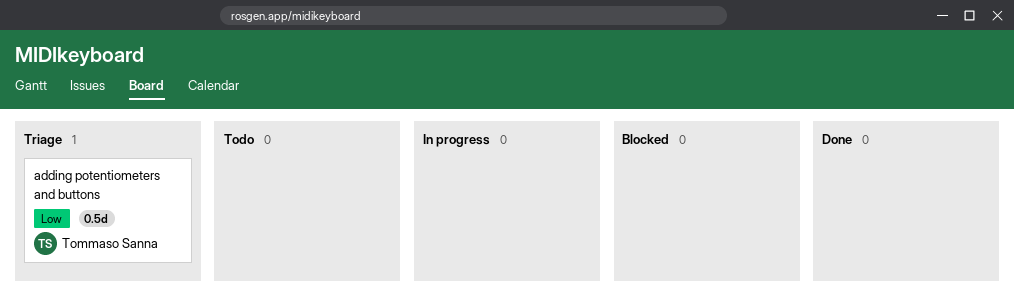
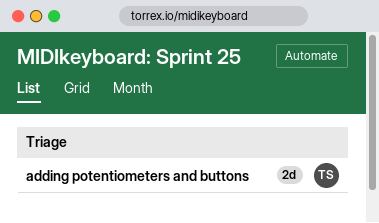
adding potentiometers and buttons, estimate: 0.5d -> 2d

